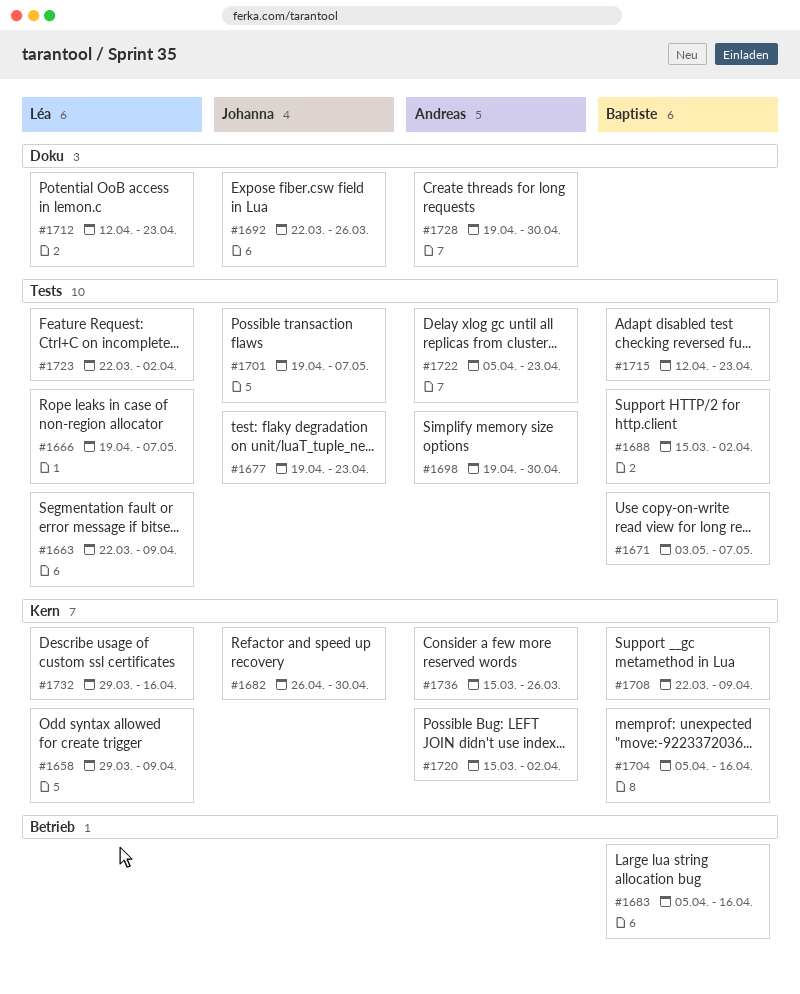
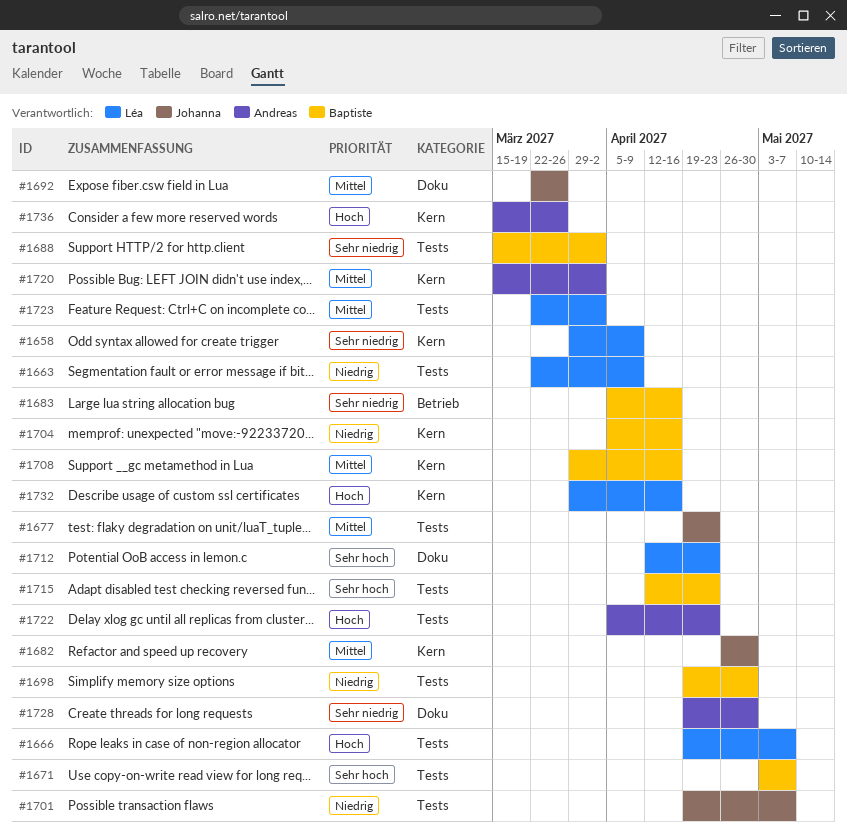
#1698, owner: Andreas -> Baptiste
#1708, start: Mar 22 -> Mar 29
#1708, due: Apr 9 -> Apr 16

